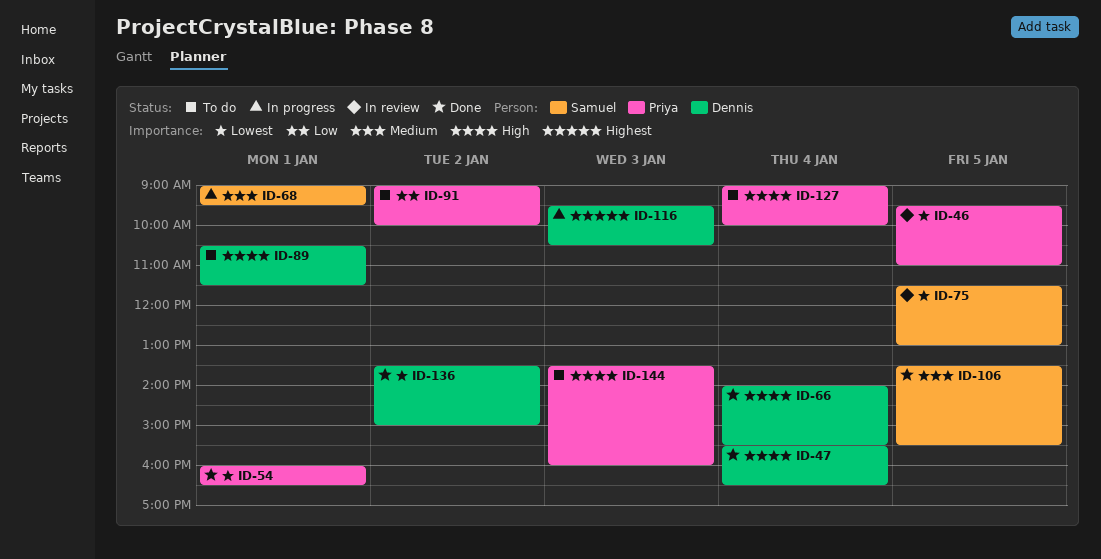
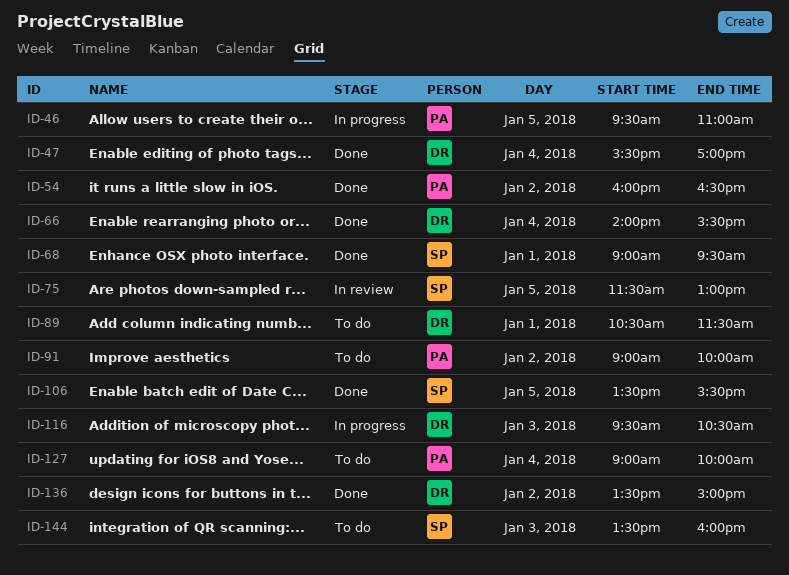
ID-46, status: In review -> In progress
ID-47, ends: 16:30 -> 17:00
ID-54, day: Jan 1 -> Jan 2
ID-68, status: In progress -> Done
ID-144, owner: Priya -> Samuel

